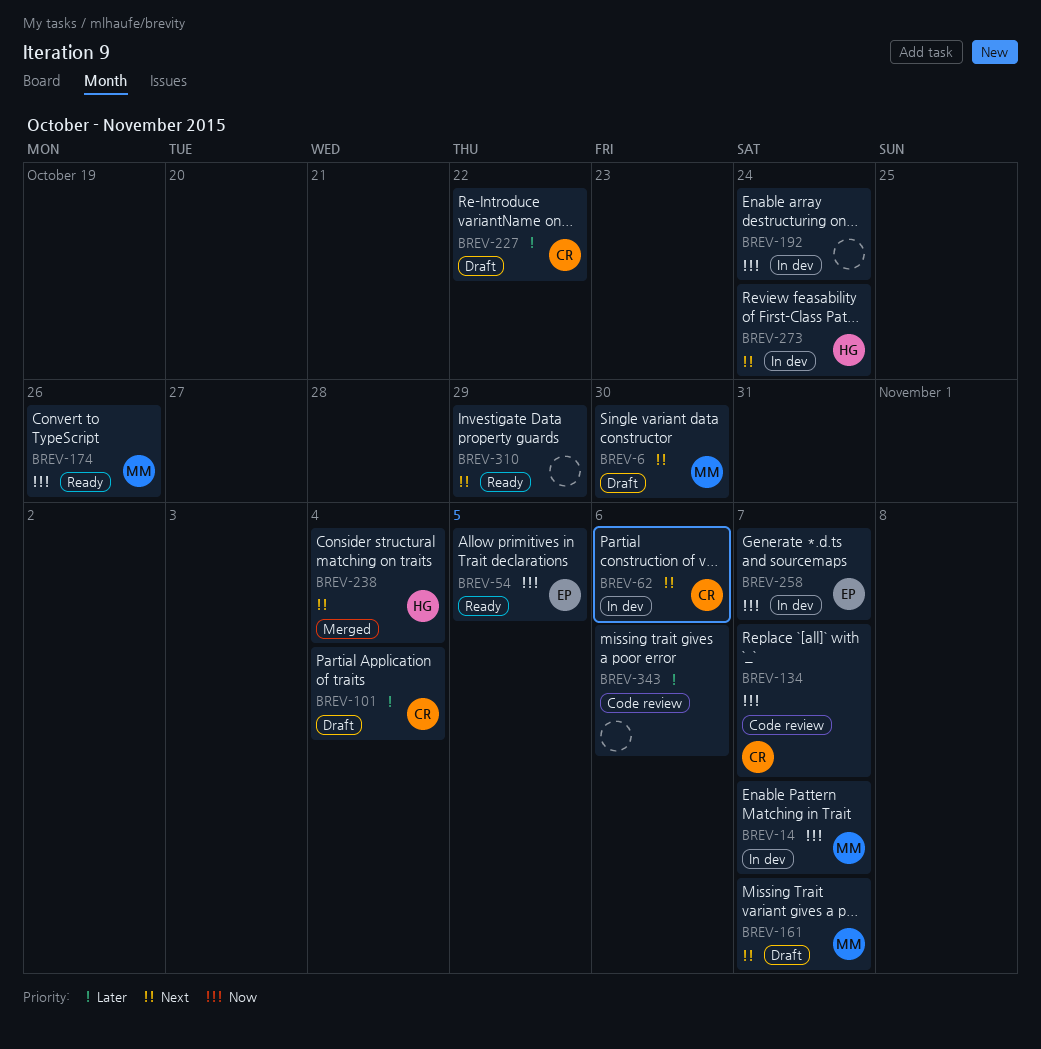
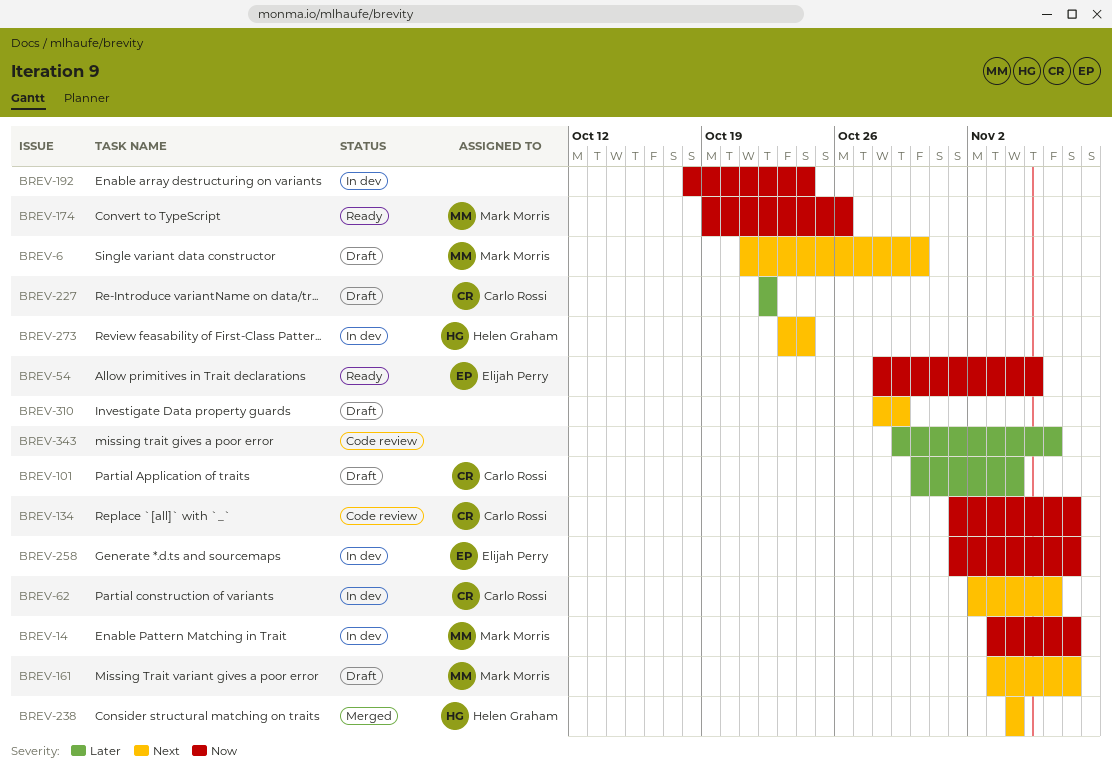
BREV-310, status: Ready -> Draft

